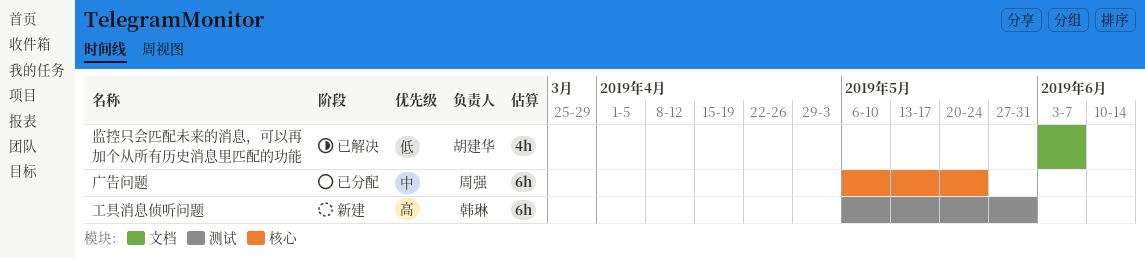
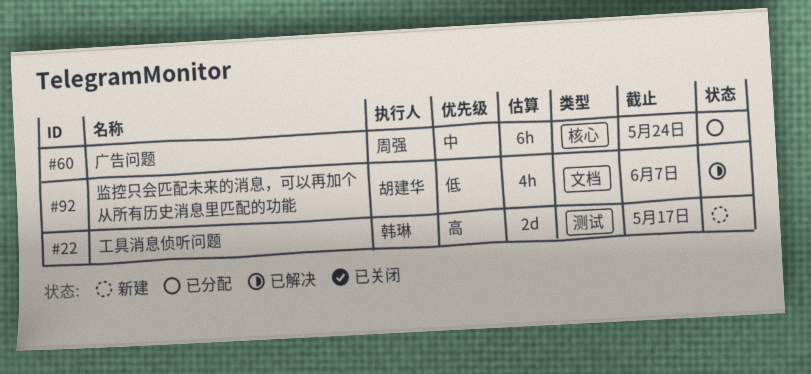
工具消息侦听问题, estimate: 6h -> 2d
工具消息侦听问题, due: May 31 -> May 17

